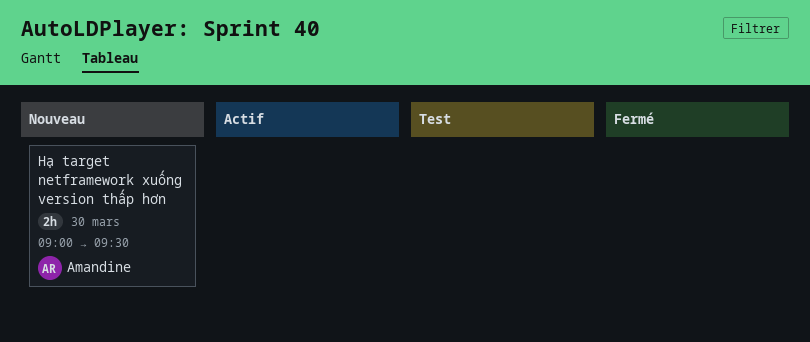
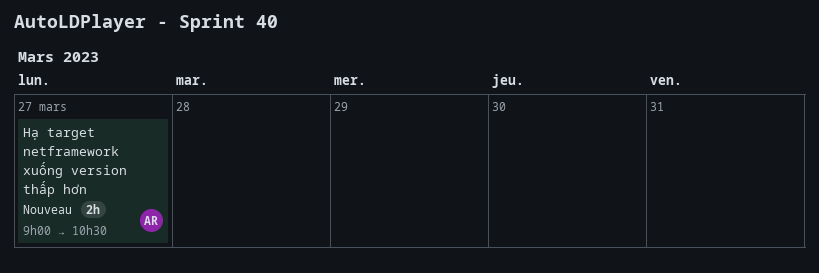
Hạ target netframework xuống version thấp hơn, day: Mar 30 -> Mar 27
Hạ target netframework xuống version thấp hơn, ends: 09:30 -> 10:30

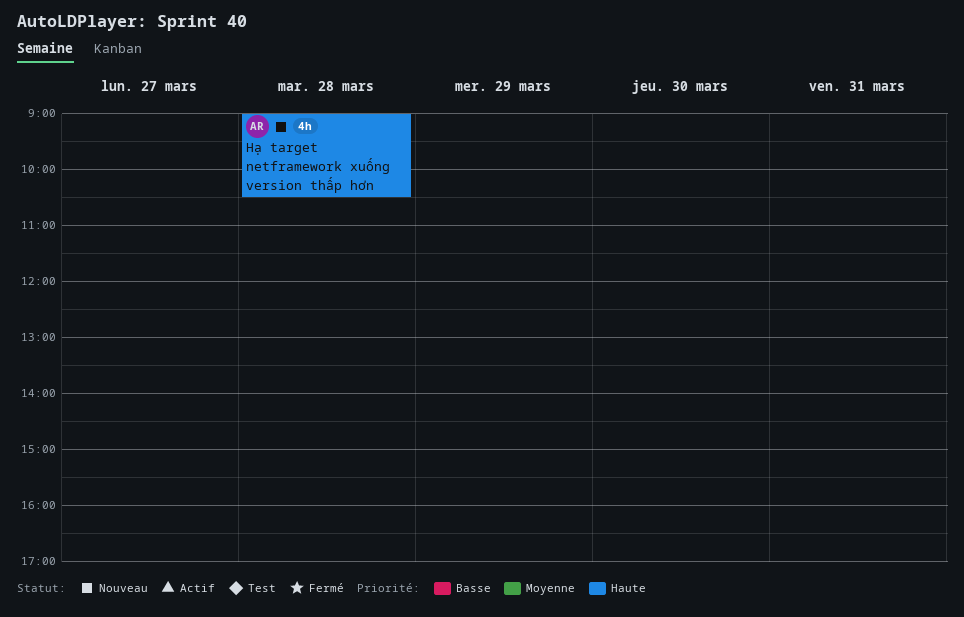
Hạ target netframework xuống version thấp hơn, estimate: 2h -> 4h
Hạ target netframework xuống version thấp hơn, day: Mar 27 -> Mar 28

